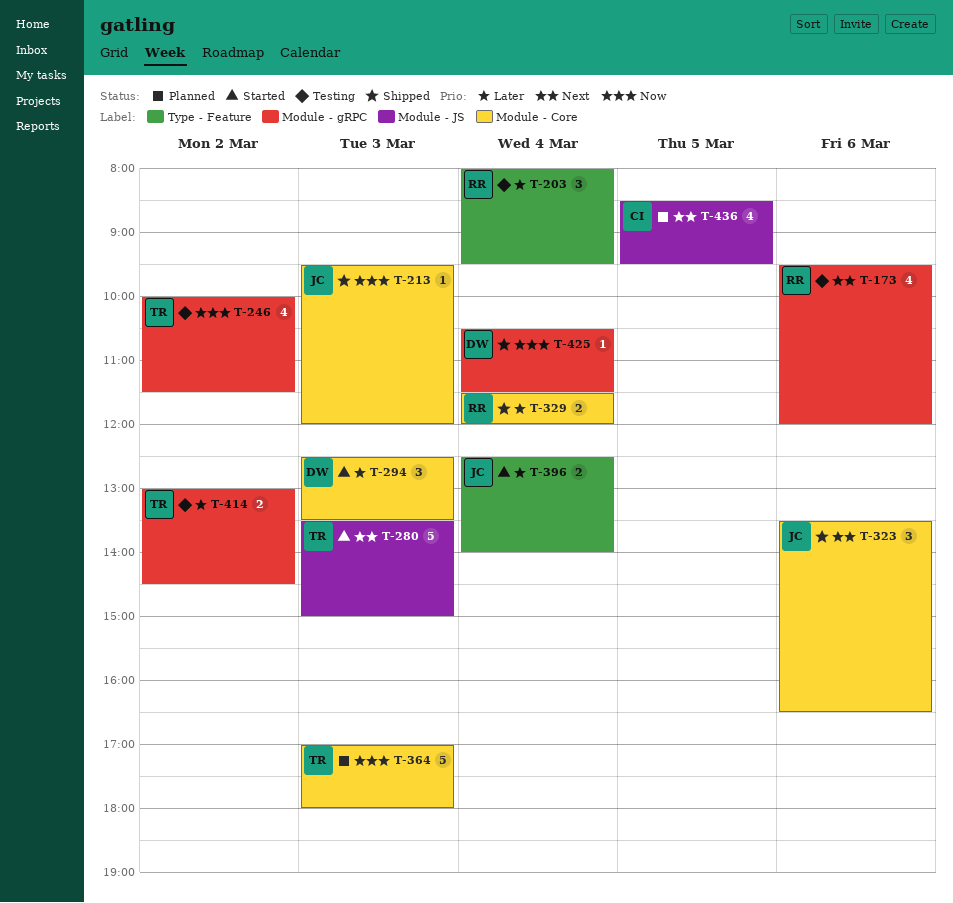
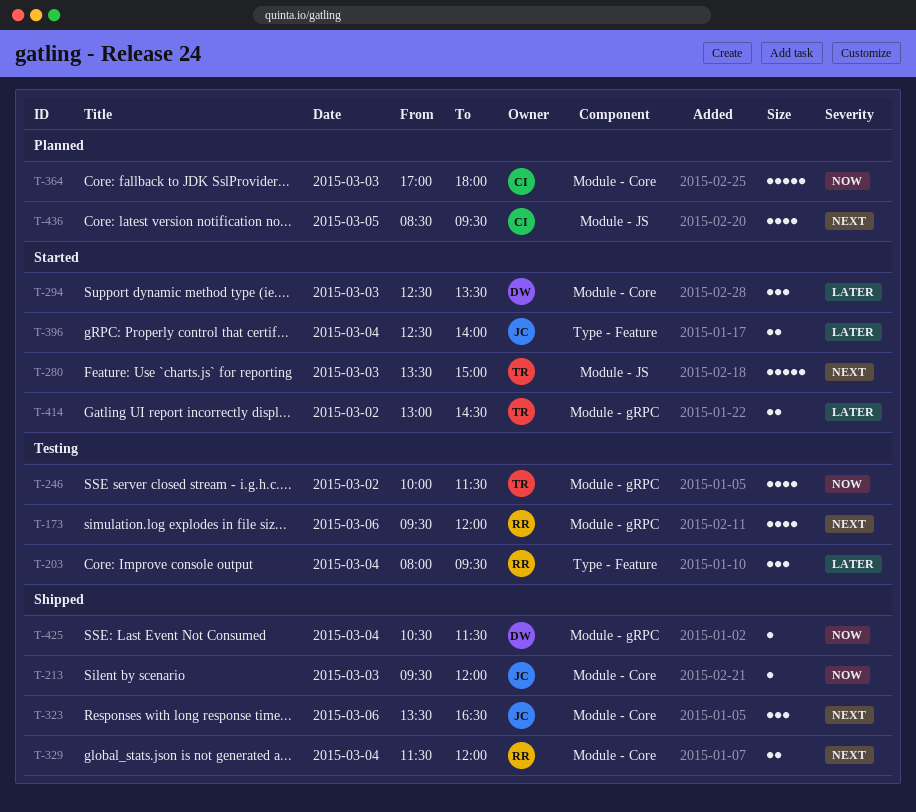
T-329, priority: Later -> Next
T-364, owner: TR -> CI
T-414, status: Testing -> Started

